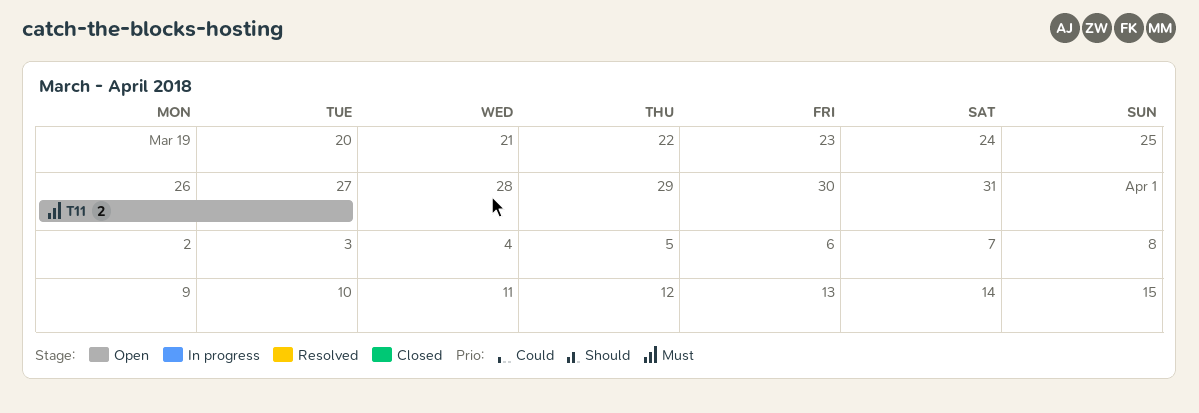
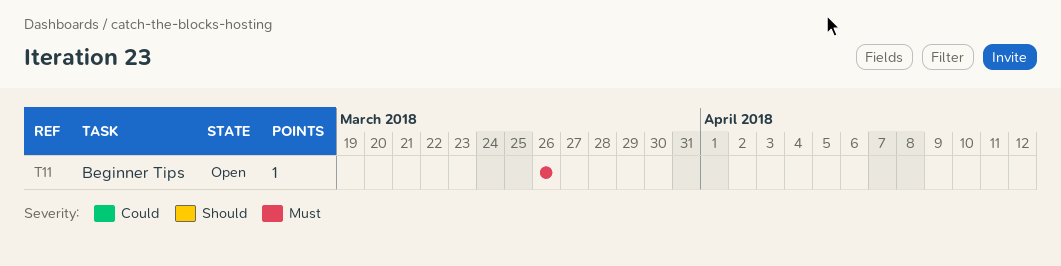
T11, estimate: 2 -> 1
T11, due: Mar 27 -> Mar 26

